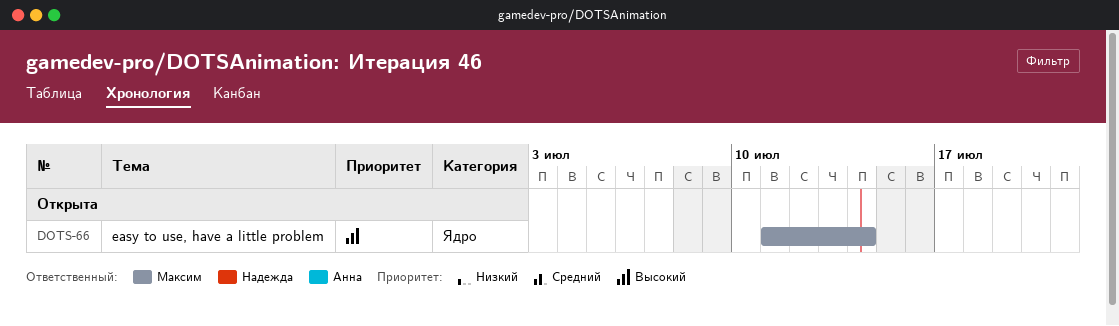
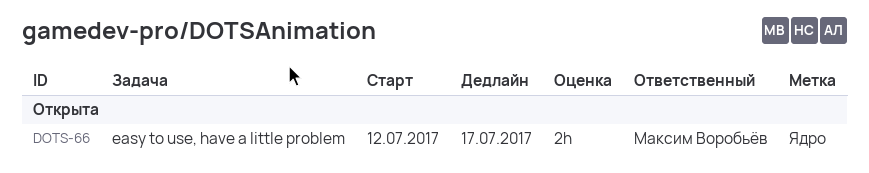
DOTS-66, start: Jul 11 -> Jul 12
DOTS-66, due: Jul 14 -> Jul 17

